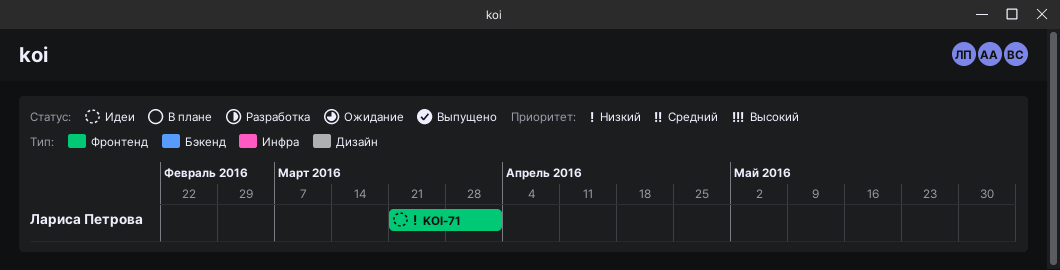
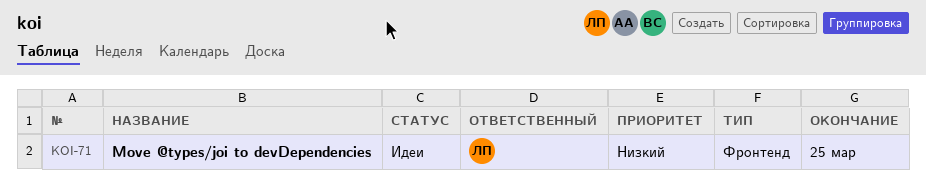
KOI-71, due: Apr 1 -> Mar 25

